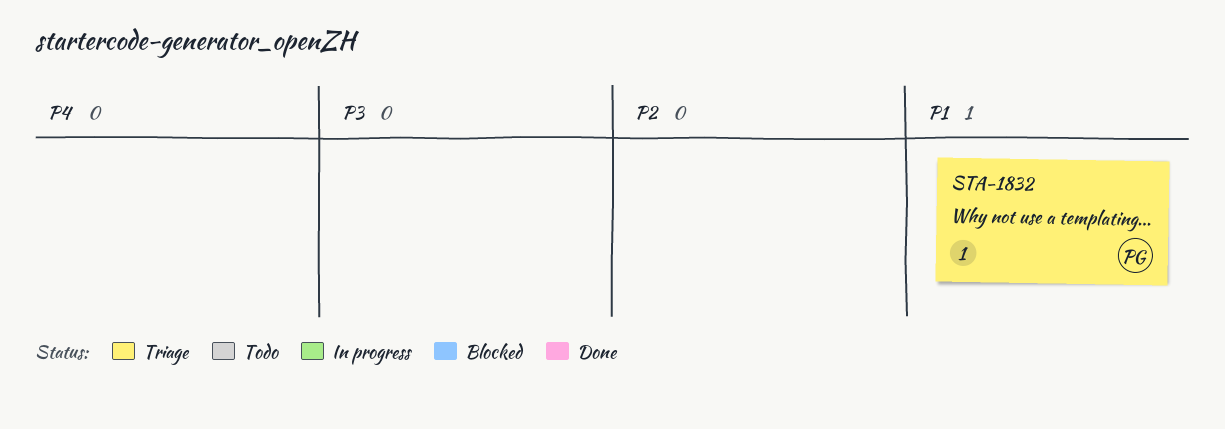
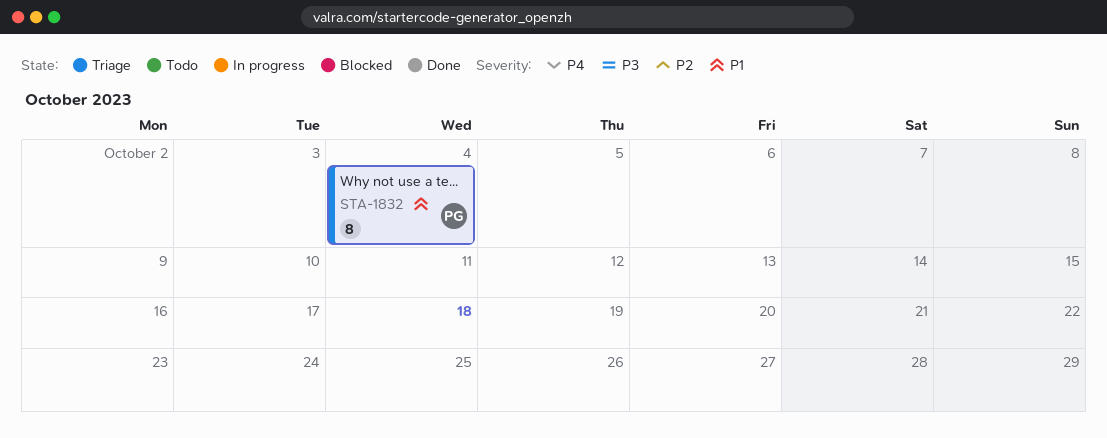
STA-1832, estimate: 1 -> 8

